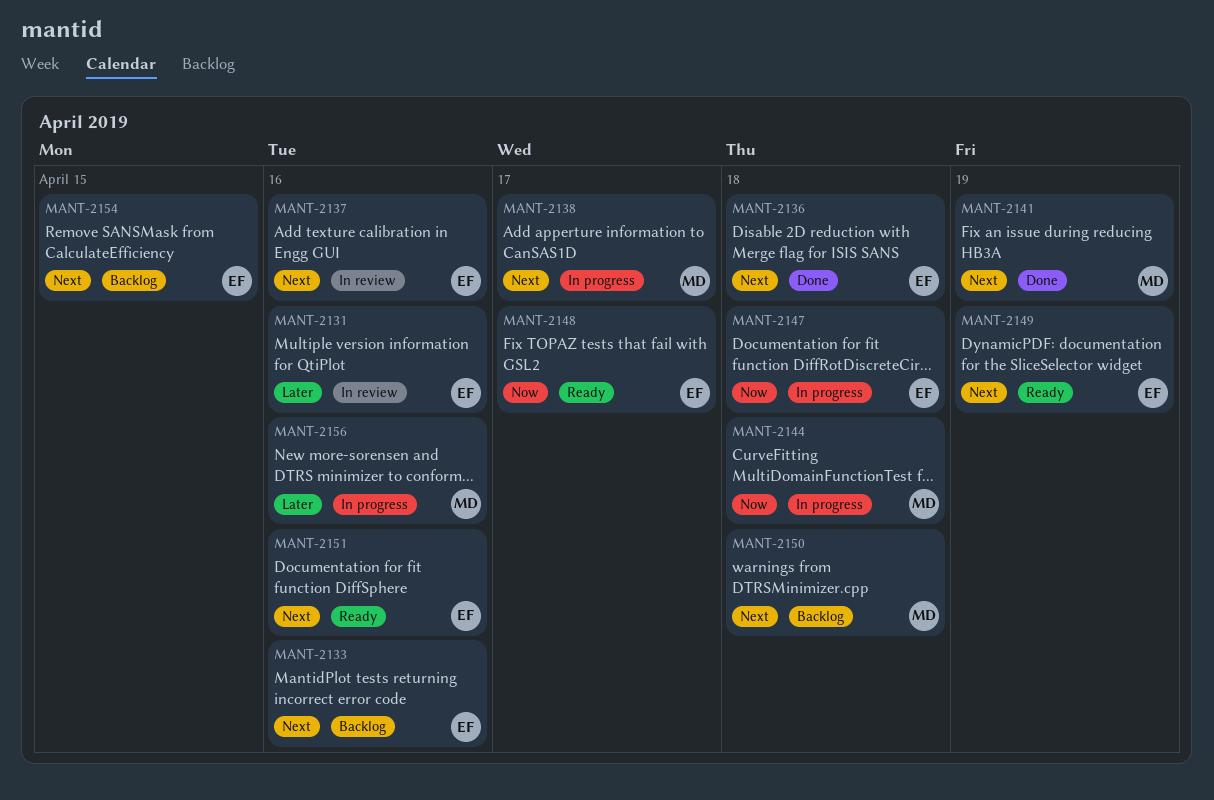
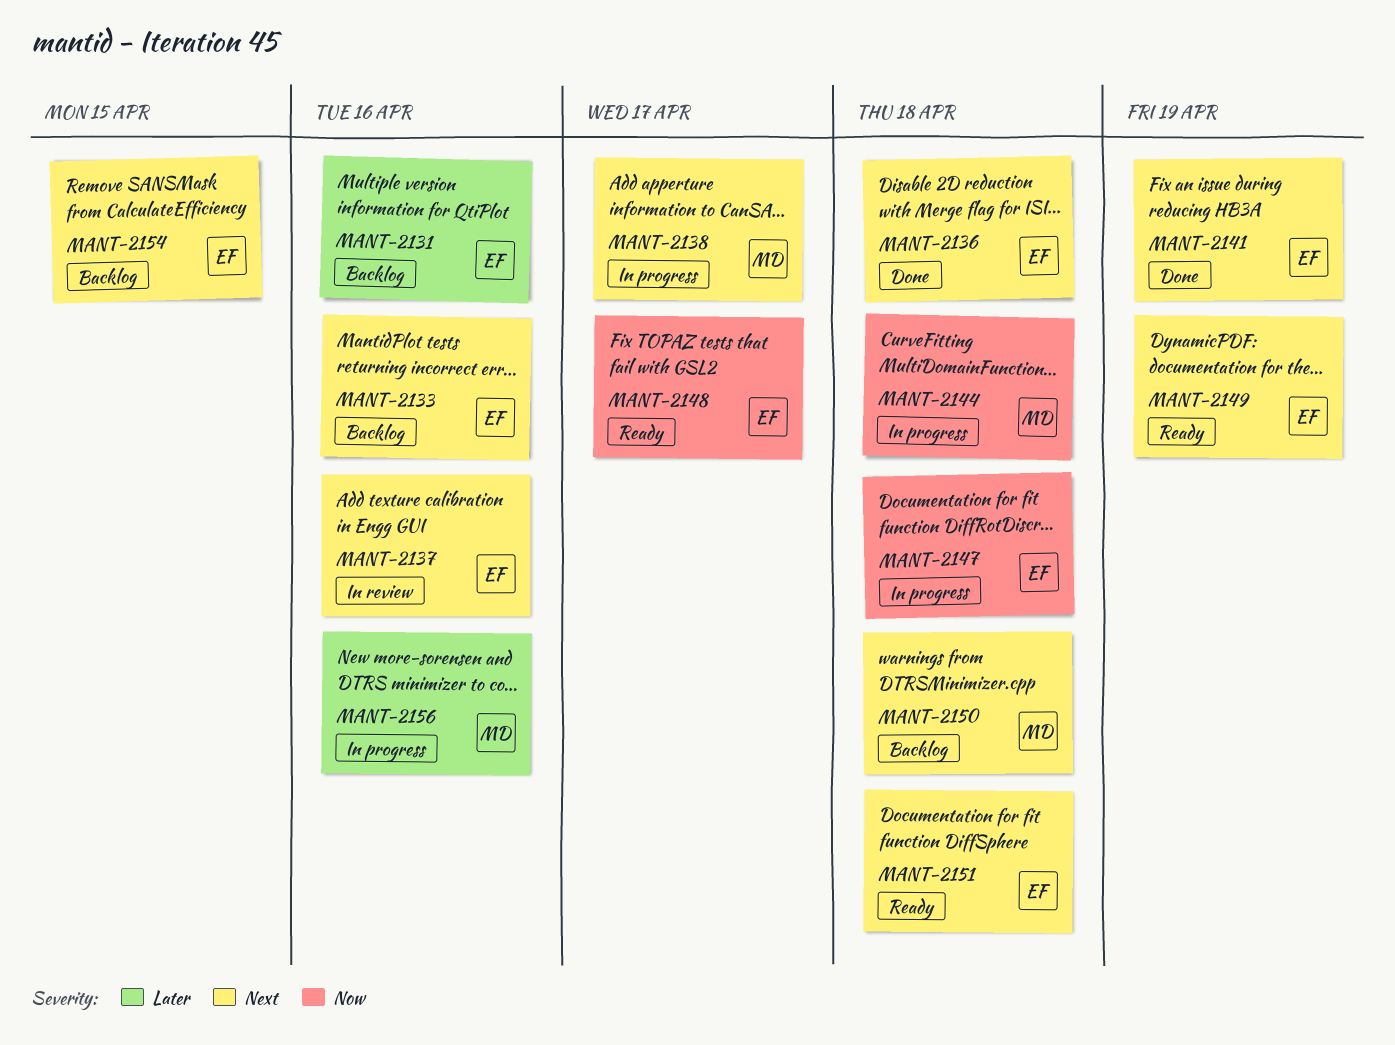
MANT-2131, status: In review -> Backlog
MANT-2141, owner: MD -> EF
MANT-2151, due: Apr 16 -> Apr 18

